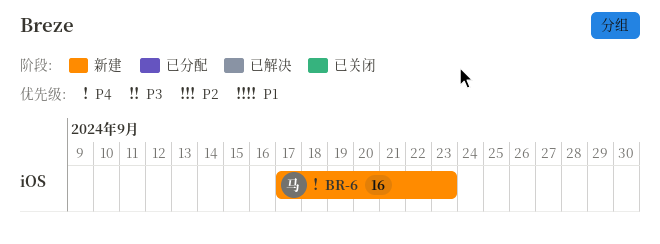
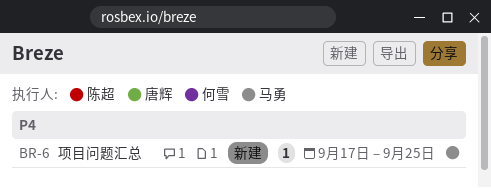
BR-6, estimate: 16 -> 1
BR-6, due: Sep 23 -> Sep 25

